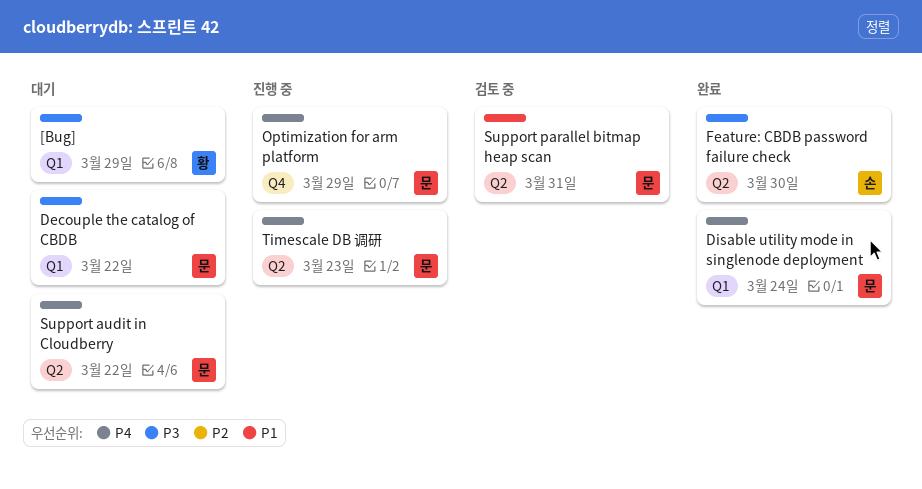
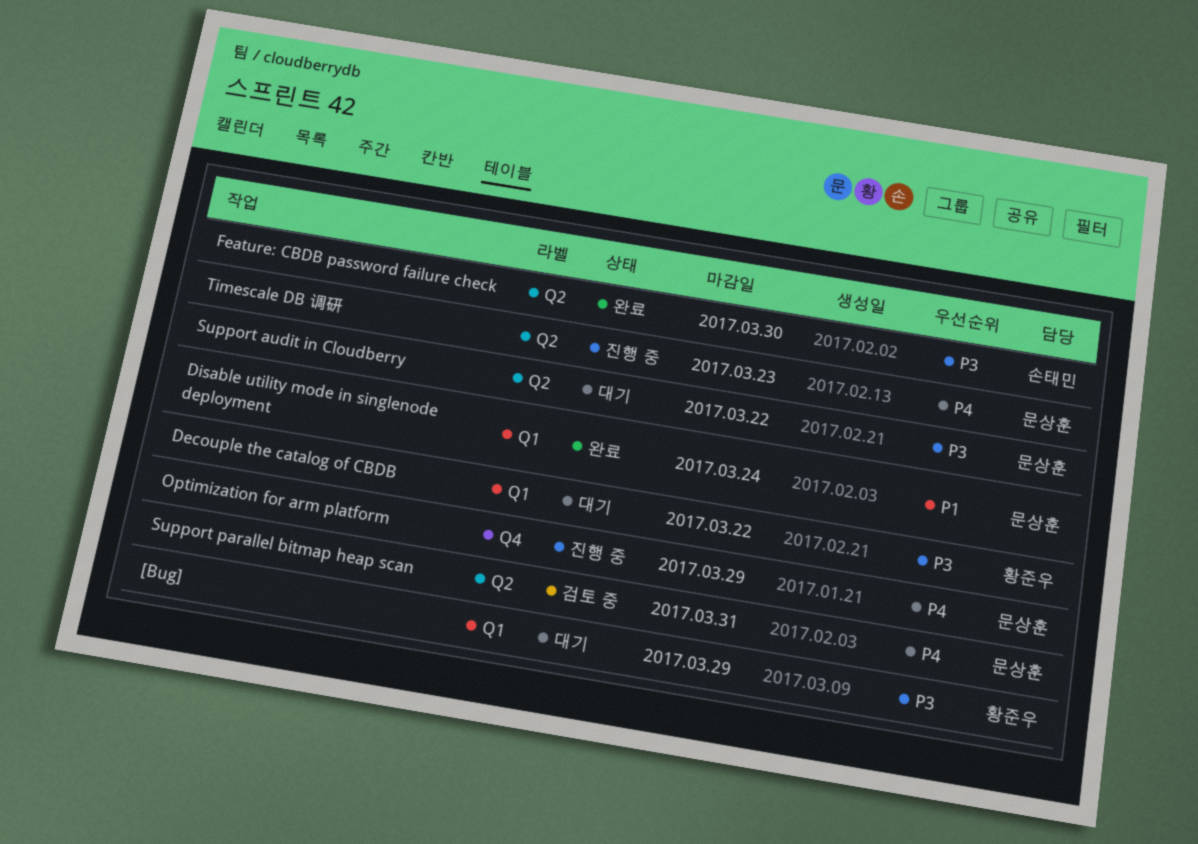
Decouple the catalog of CBDB, owner: 문상훈 -> 황준우
Disable utility mode in singlenode deployment, priority: P4 -> P1
Support audit in Cloudberry, priority: P4 -> P3
Support parallel bitmap heap scan, priority: P1 -> P4

